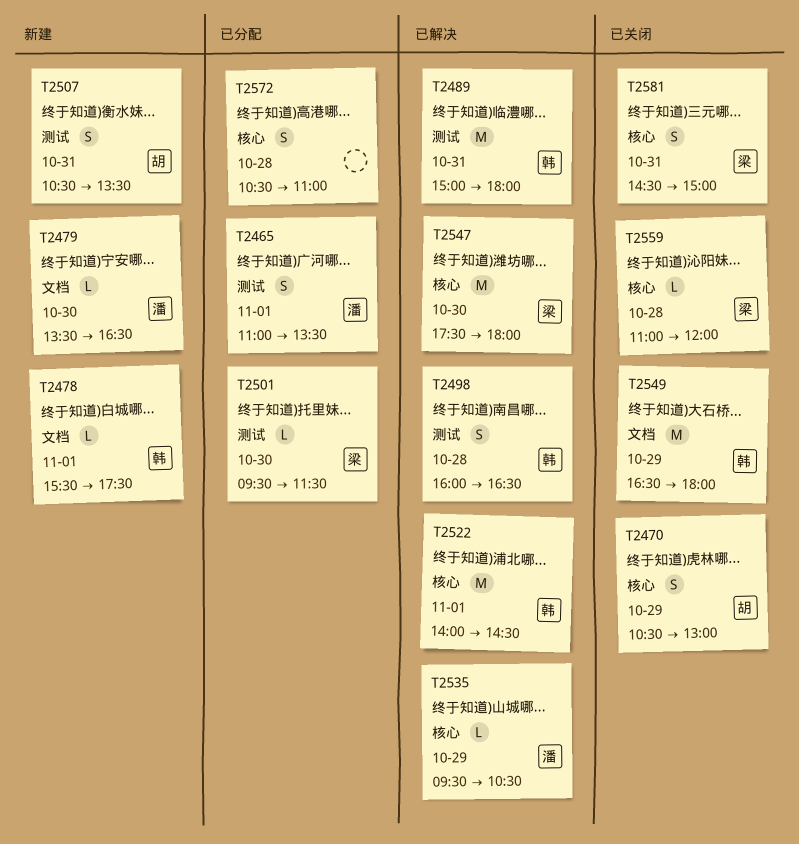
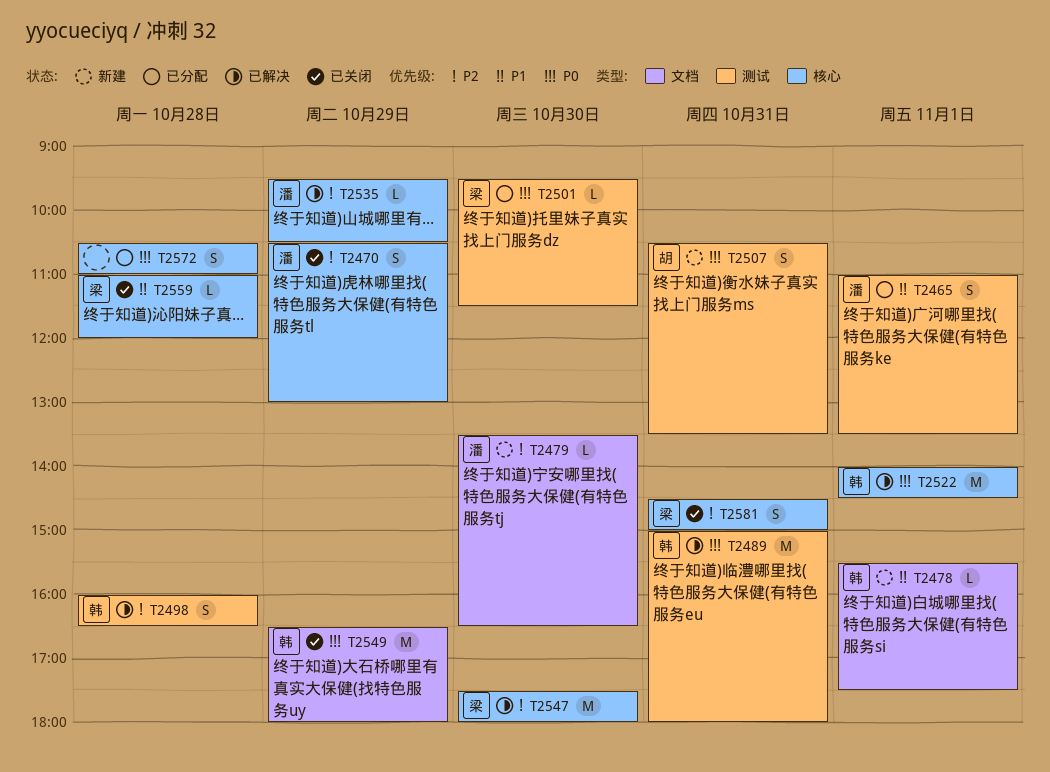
T2470, owner: 胡 -> 潘

